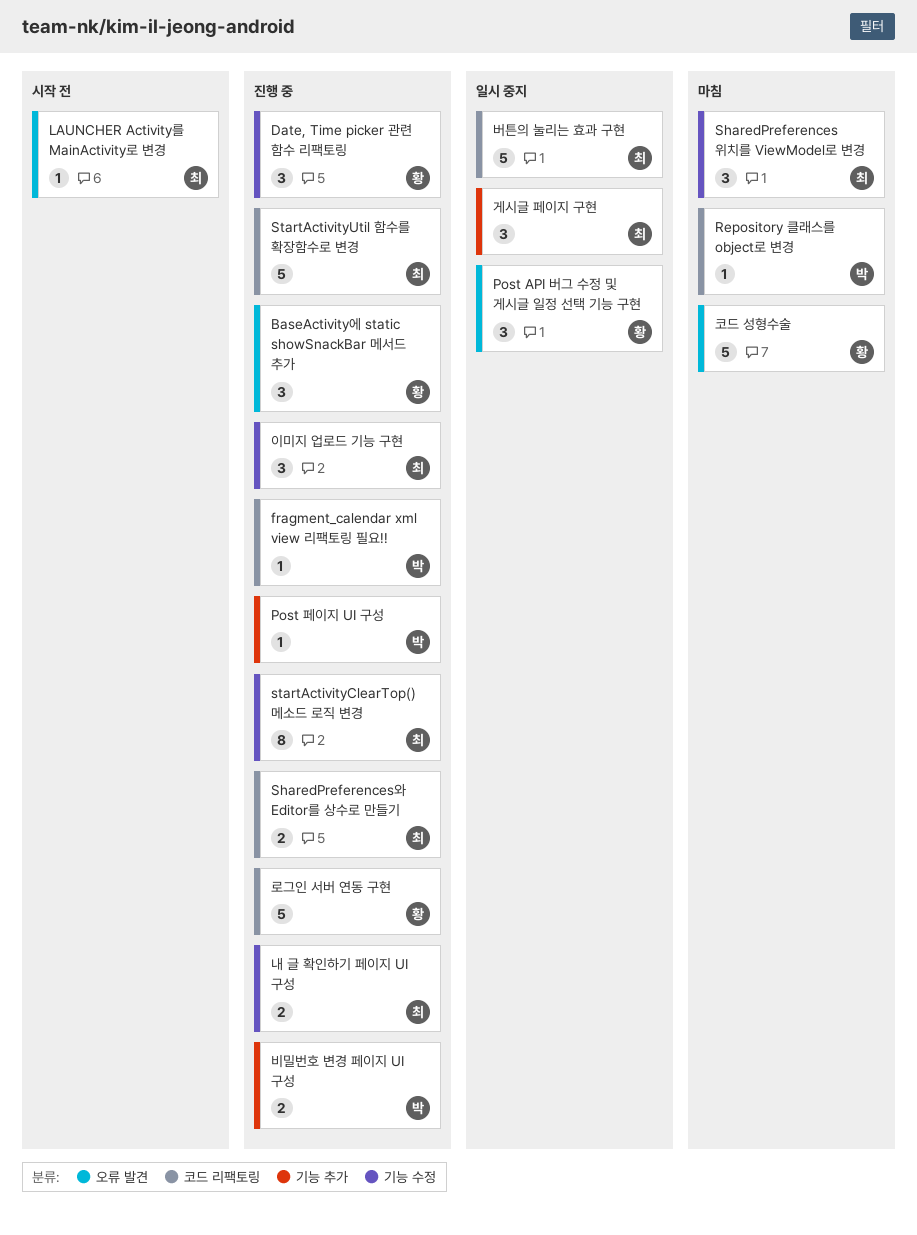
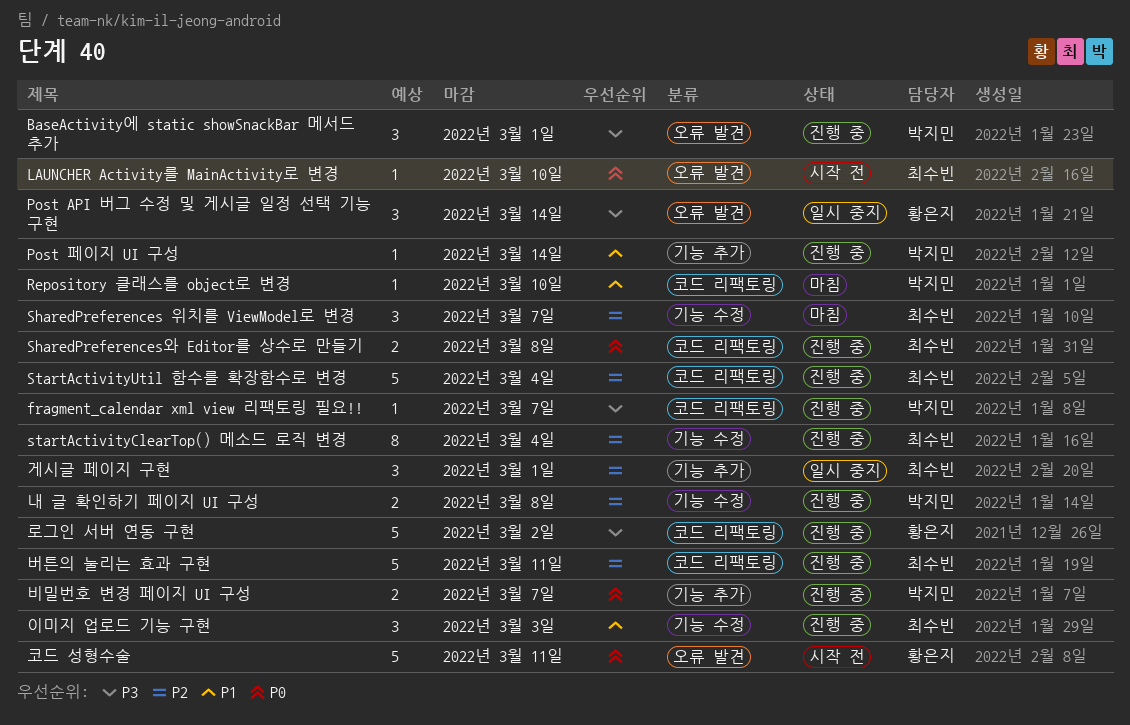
BaseActivity에 static showSnackBar 메서드 추가, owner: 황은지 -> 박지민
Date, Time picker 관련 함수 리팩토링: present -> none
내 글 확인하기 페이지 UI 구성, owner: 최수빈 -> 박지민
버튼의 눌리는 효과 구현, status: 일시 중지 -> 진행 중
코드 성형수술, status: 마침 -> 시작 전

